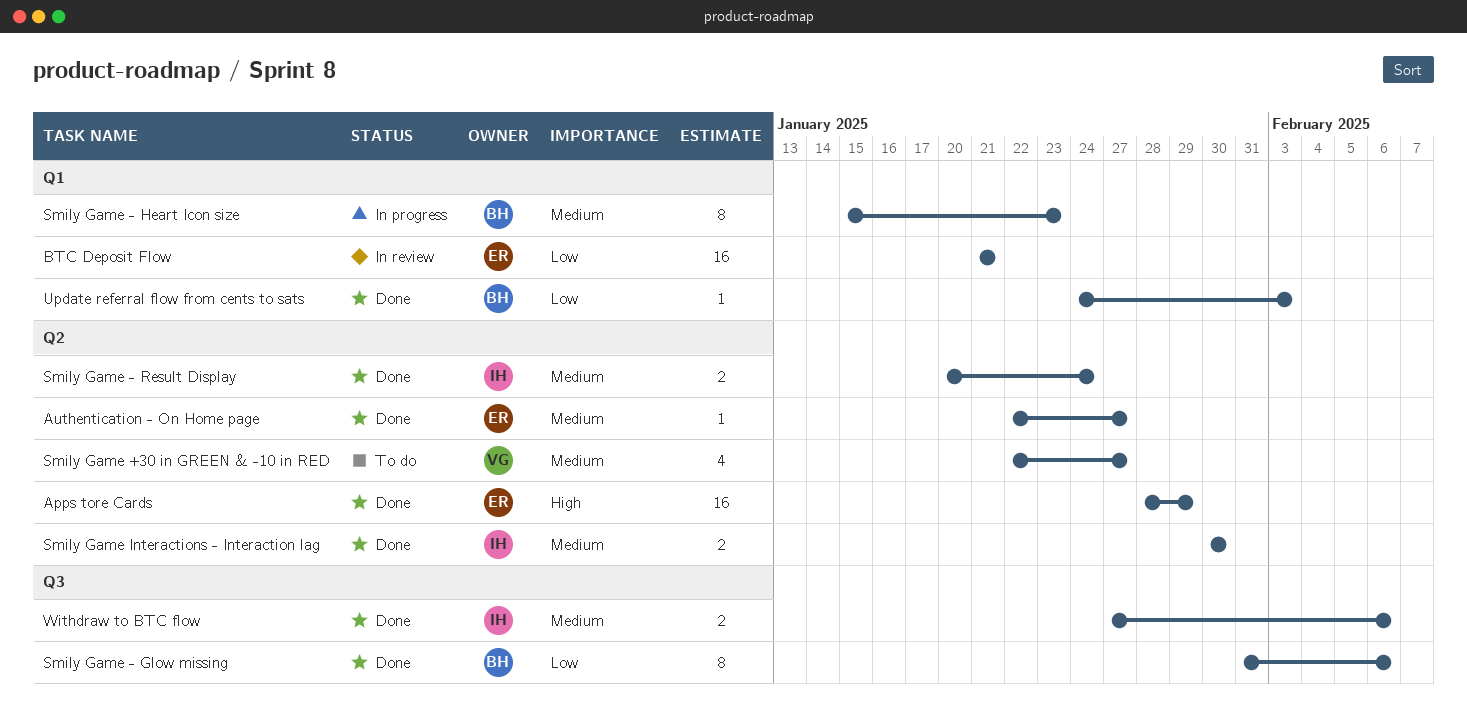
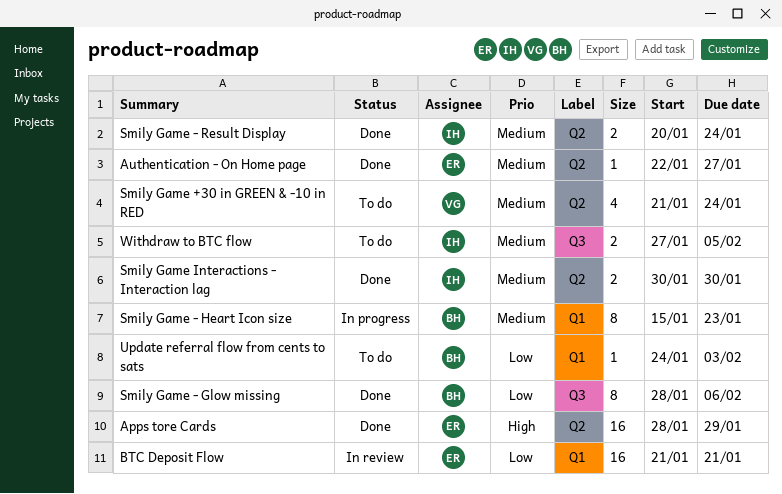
Smily Game +30 in GREEN & -10 in RED, start: Jan 22 -> Jan 21
Smily Game +30 in GREEN & -10 in RED, due: Jan 27 -> Jan 24
Smily Game - Glow missing, start: Jan 31 -> Jan 28
Update referral flow from cents to sats, status: Done -> To do
Withdraw to BTC flow, status: Done -> To do
Withdraw to BTC flow, due: Feb 6 -> Feb 5

